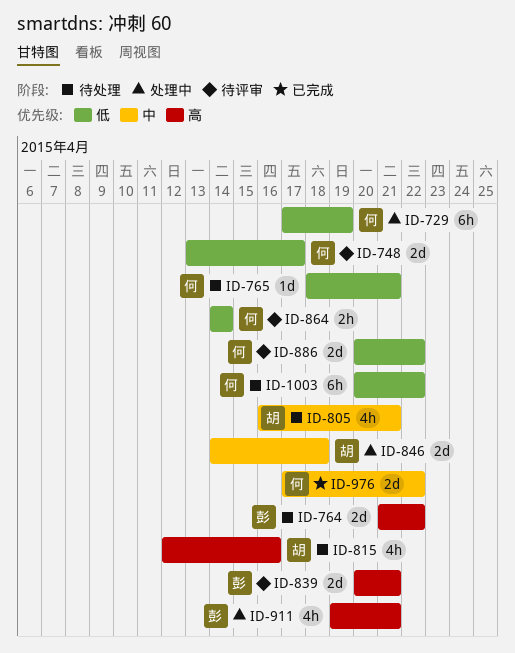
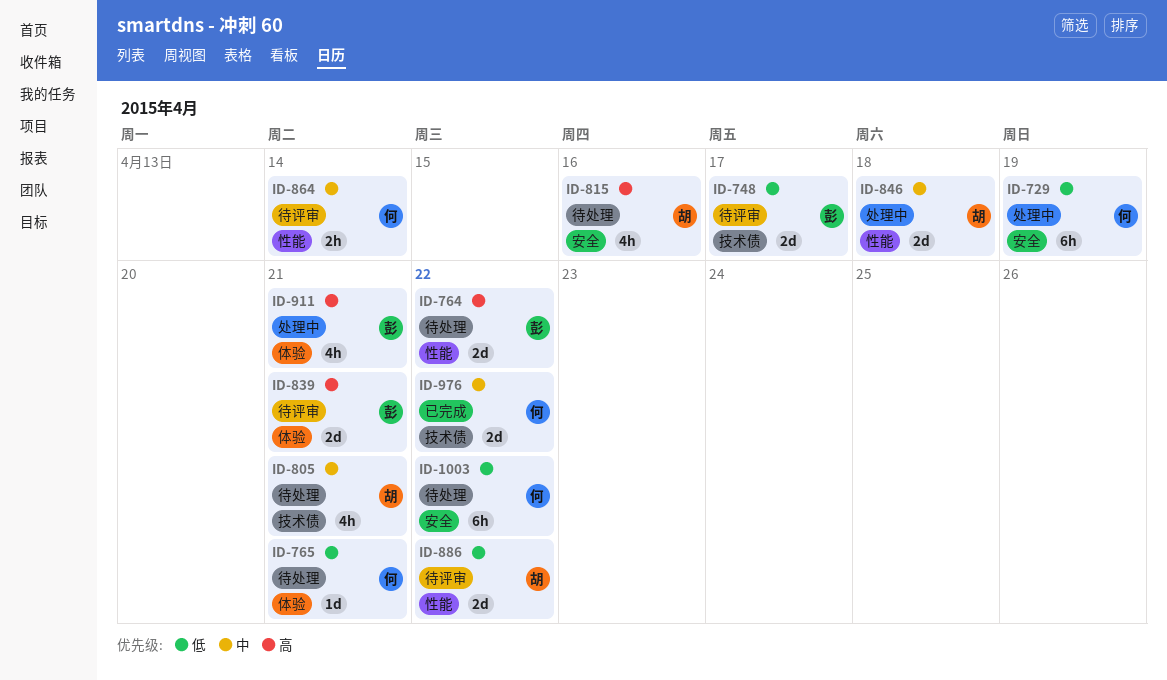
ID-748, owner: 何 -> 彭
ID-864, priority: 低 -> 中
ID-886, owner: 何 -> 胡

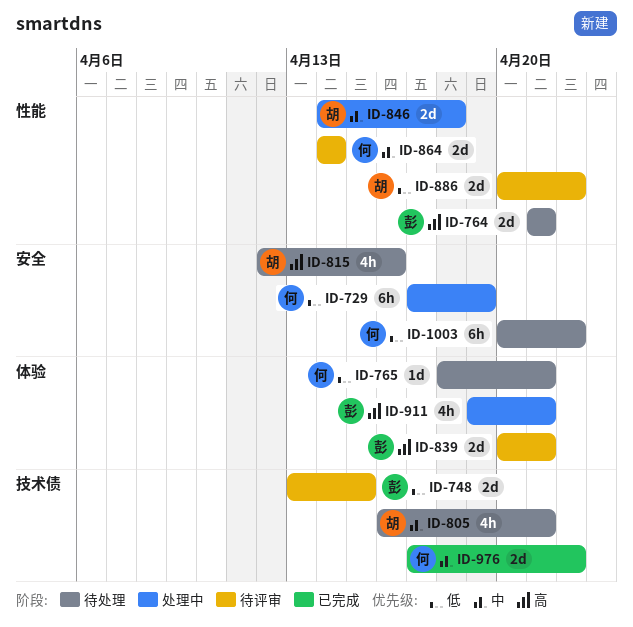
ID-748, due: Apr 17 -> Apr 15
ID-764, due: Apr 22 -> Apr 21
ID-864, estimate: 2h -> 2d

